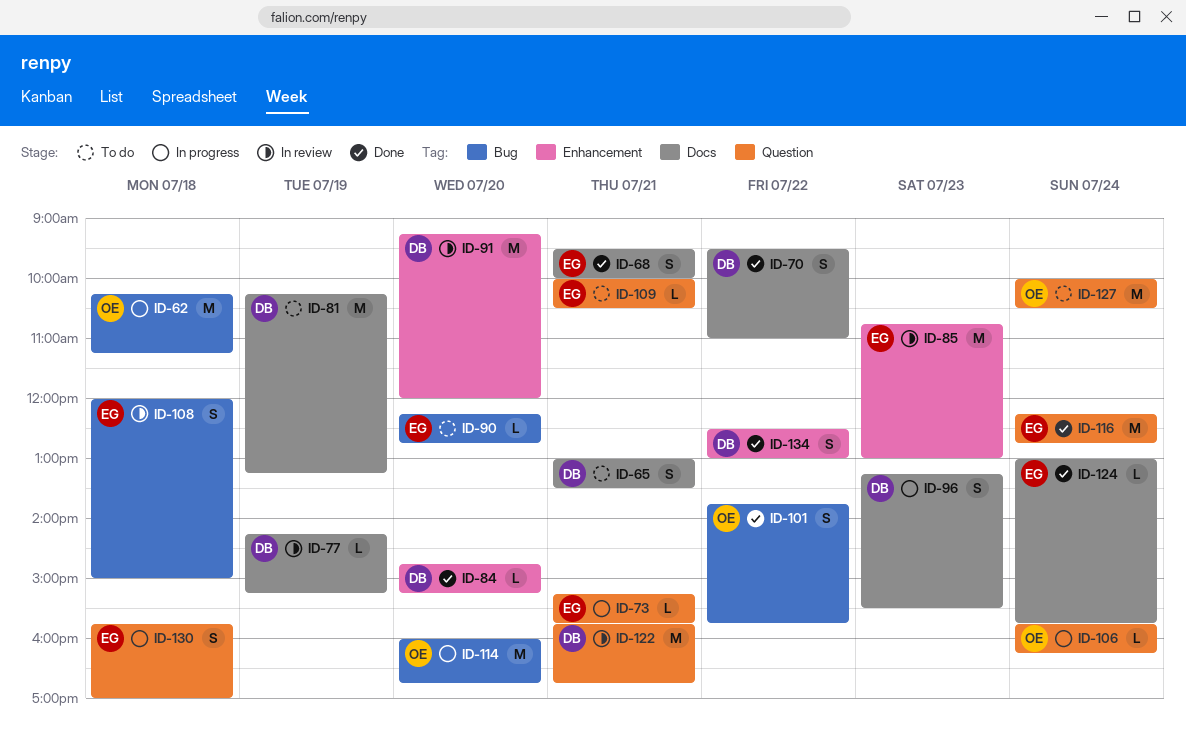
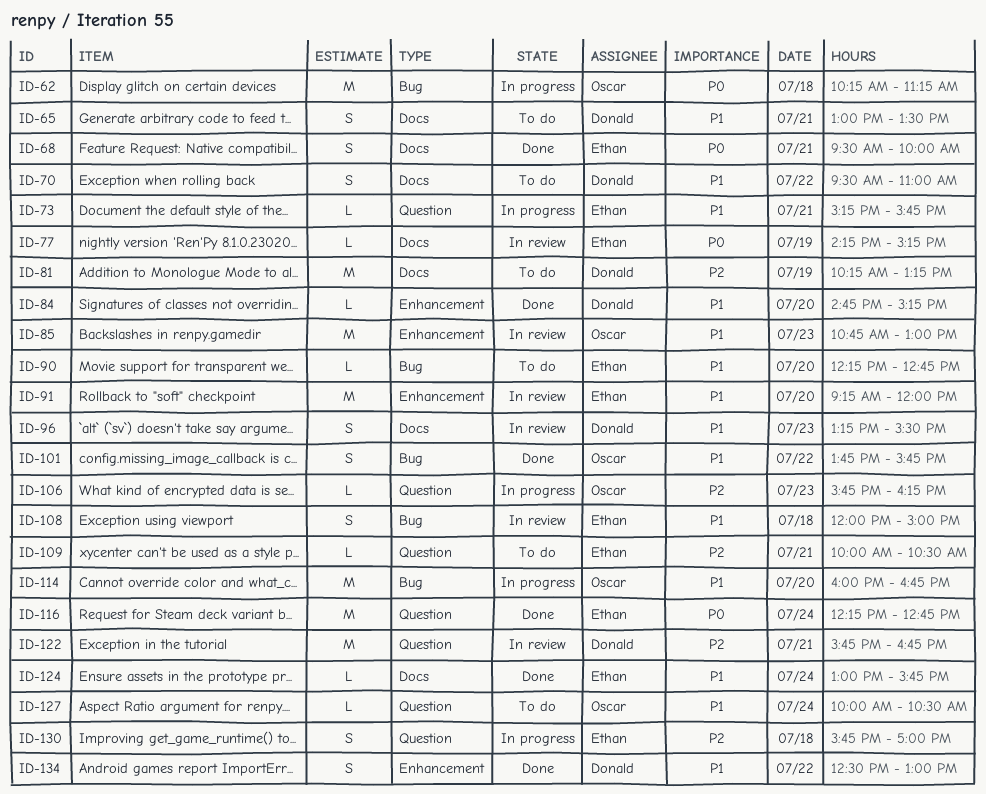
ID-70, status: Done -> To do
ID-77, owner: Donald -> Ethan
ID-85, owner: Ethan -> Oscar
ID-91, owner: Donald -> Ethan
ID-96, status: In progress -> In review
ID-106, day: Jul 24 -> Jul 23
ID-127, estimate: M -> L

